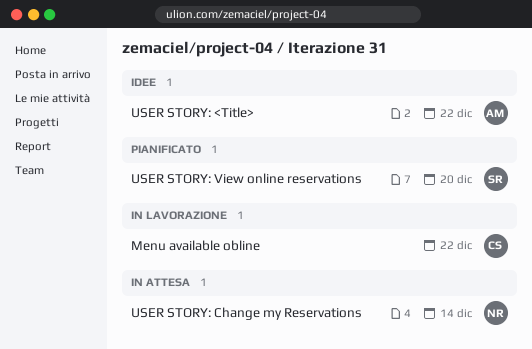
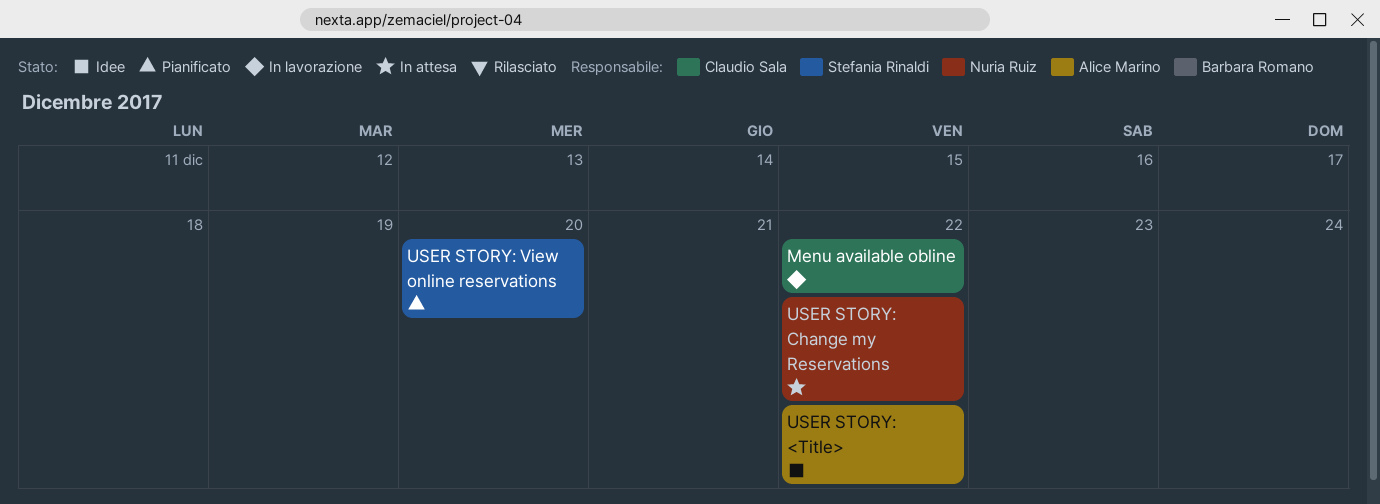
USER STORY: Change my Reservations, due: Dec 14 -> Dec 22

